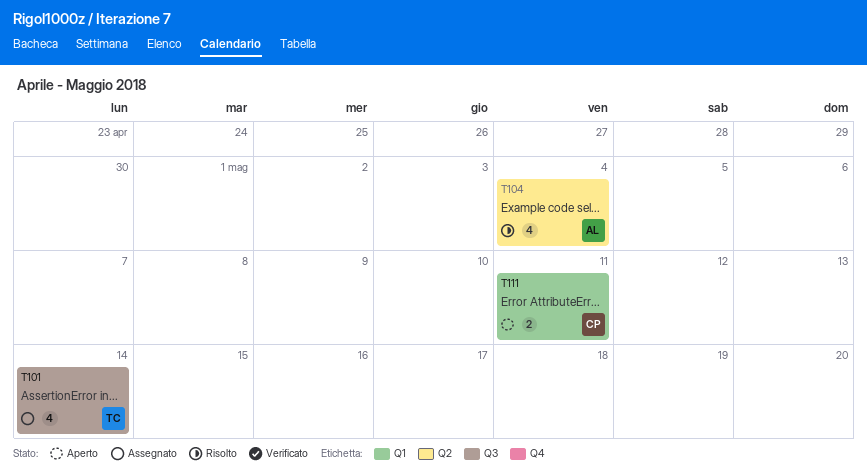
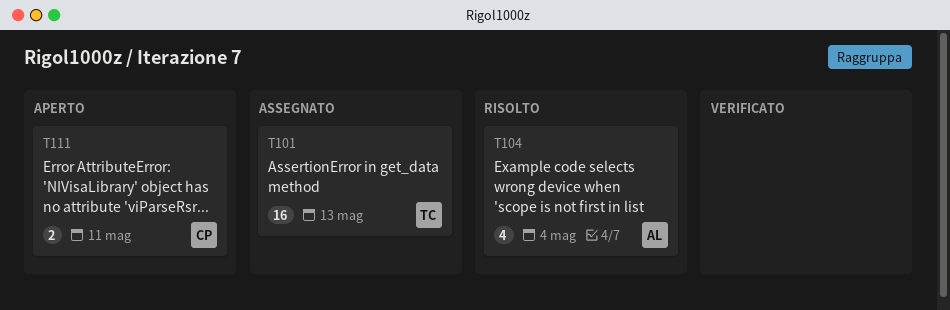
T101, estimate: 4 -> 16
T101, due: May 14 -> May 13

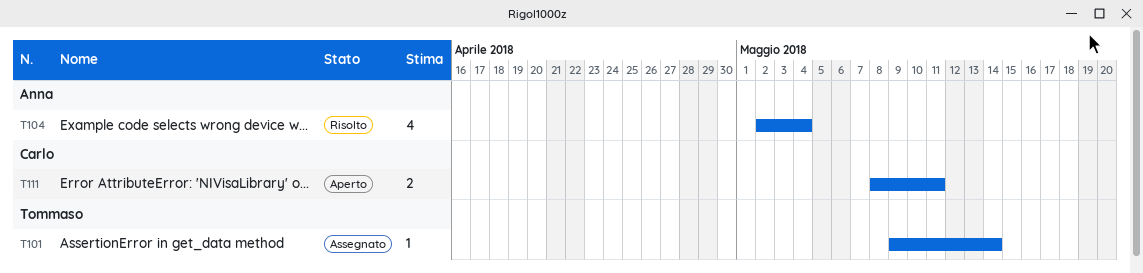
T101, estimate: 16 -> 1
T101, due: May 13 -> May 14

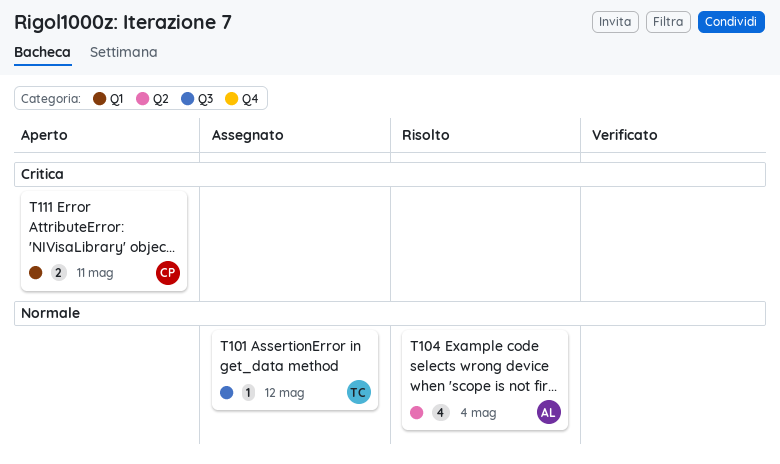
T101, due: May 14 -> May 12

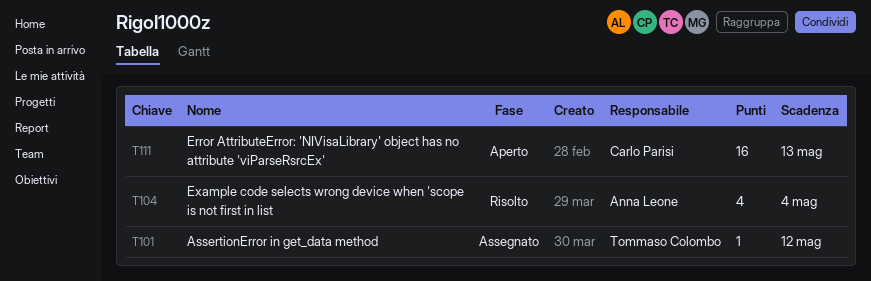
T111, estimate: 2 -> 16
T111, due: May 11 -> May 13

